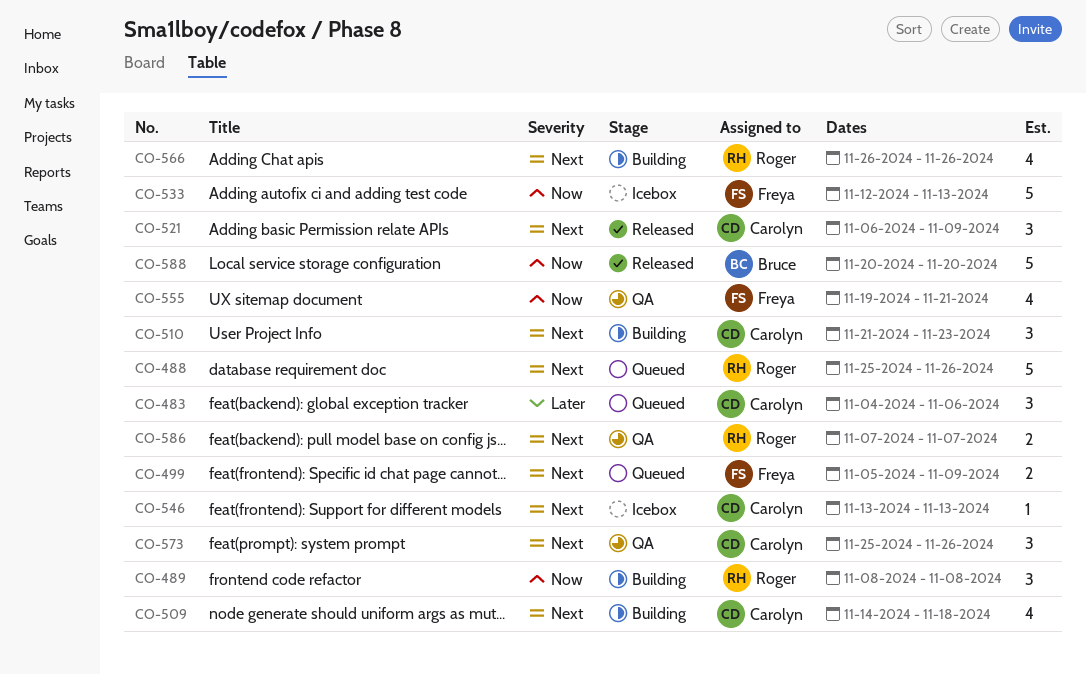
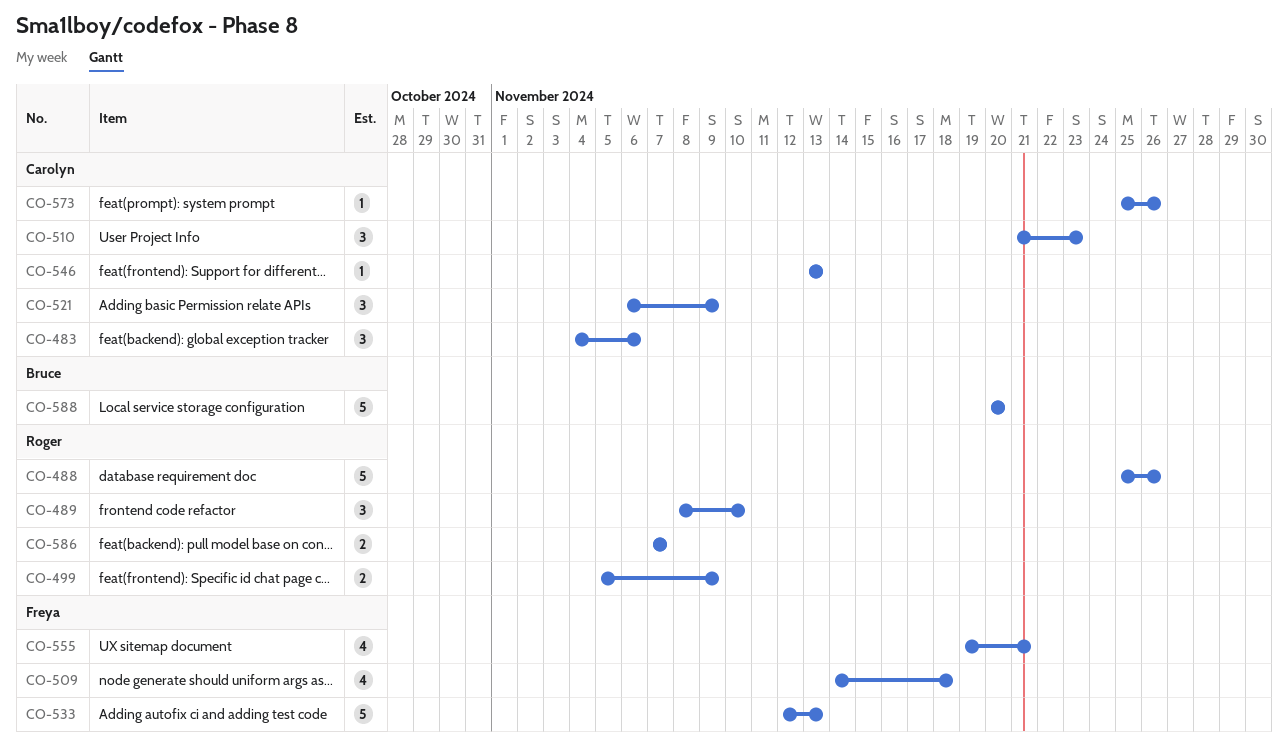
CO-489, due: Nov 8 -> Nov 10
CO-499, owner: Freya -> Roger
CO-509, owner: Carolyn -> Freya
CO-566: present -> none
CO-573, estimate: 3 -> 1

